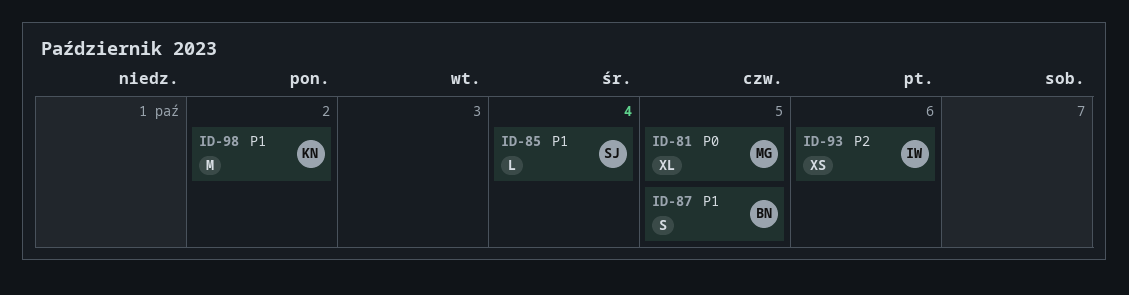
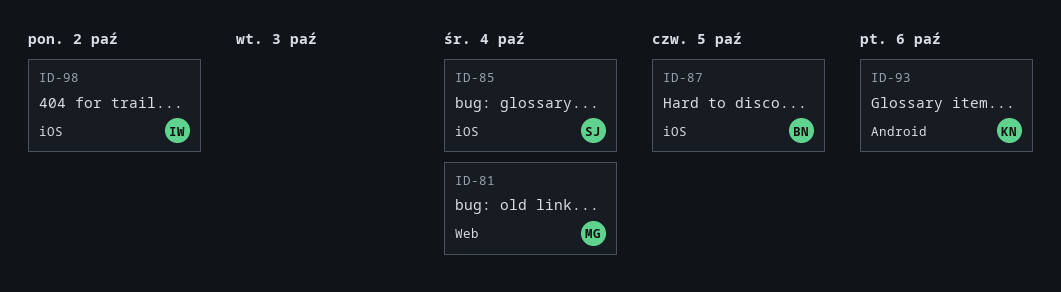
ID-81, due: Oct 5 -> Oct 4
ID-93, owner: IW -> KN
ID-98, owner: KN -> IW

